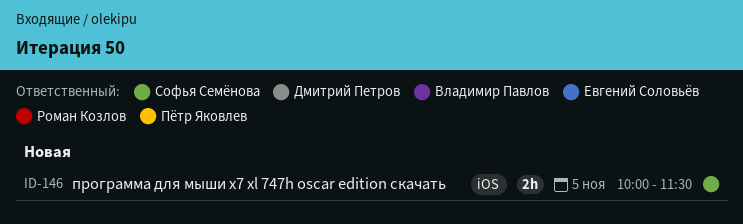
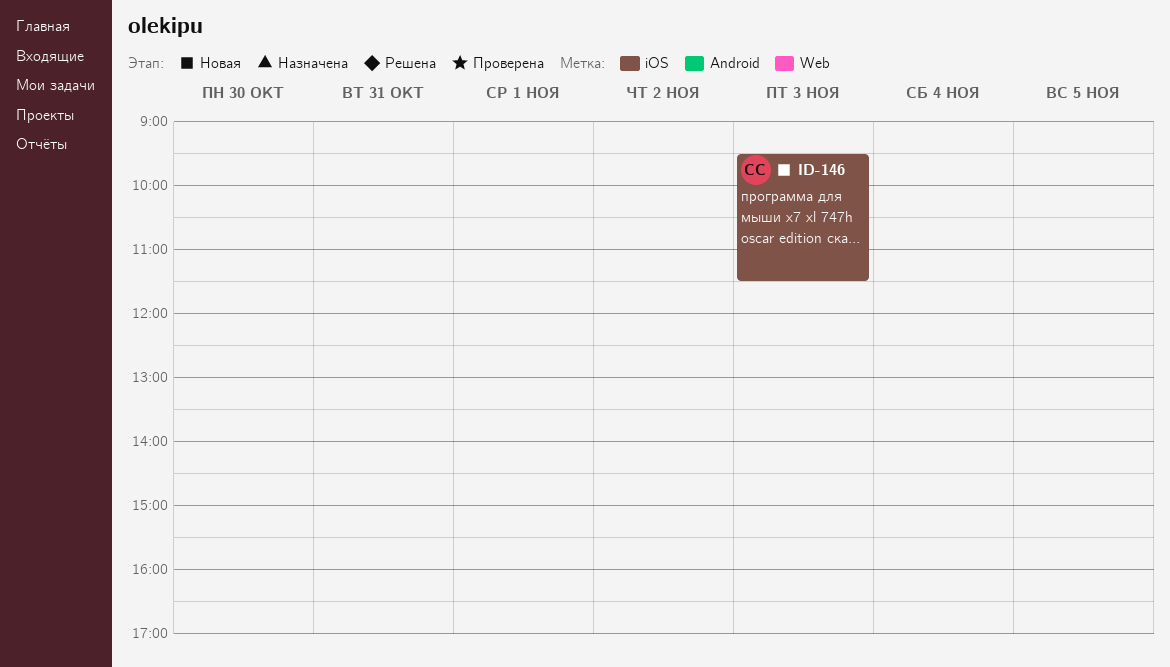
ID-146, day: Nov 5 -> Nov 3
ID-146, begins: 10:00 -> 09:30

